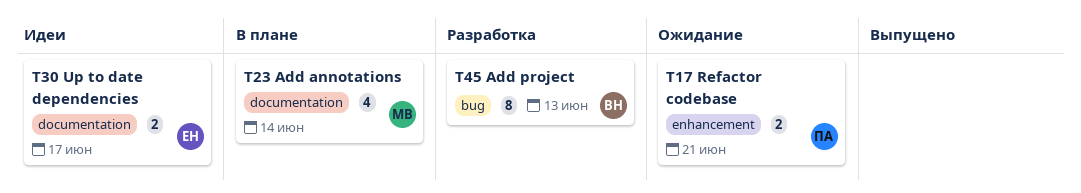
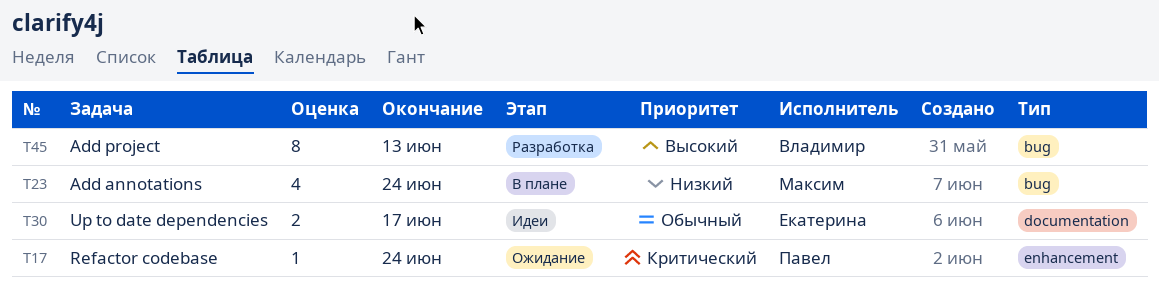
T17, estimate: 2 -> 1
T17, due: Jun 21 -> Jun 24
T23, label: documentation -> bug
T23, due: Jun 14 -> Jun 24

